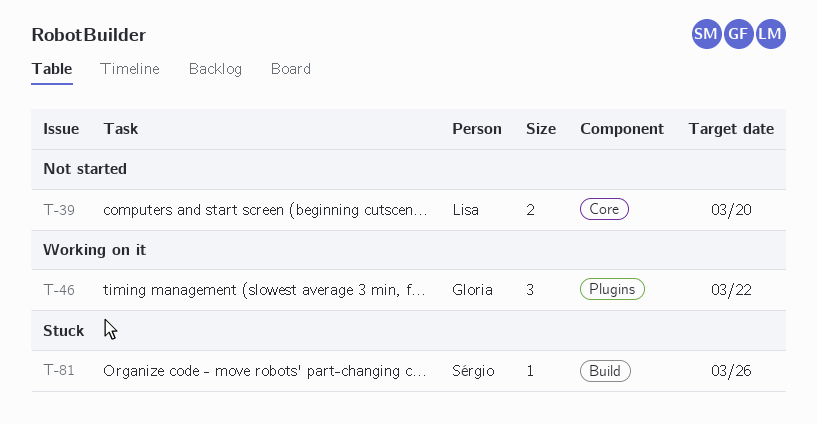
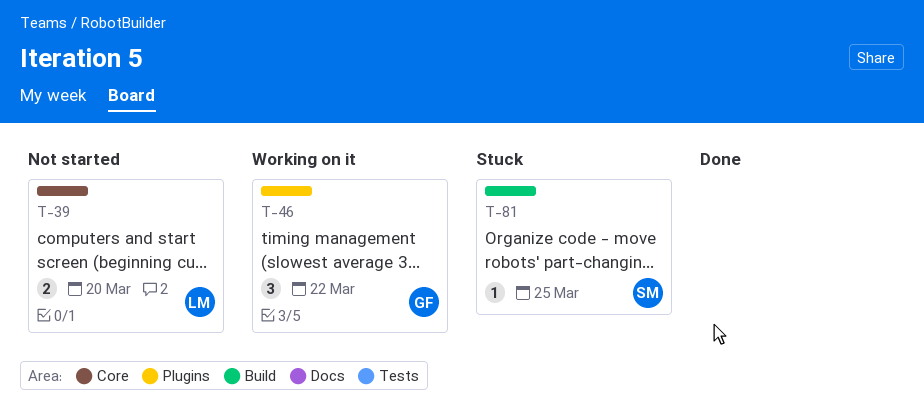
T-81, due: Mar 26 -> Mar 25

